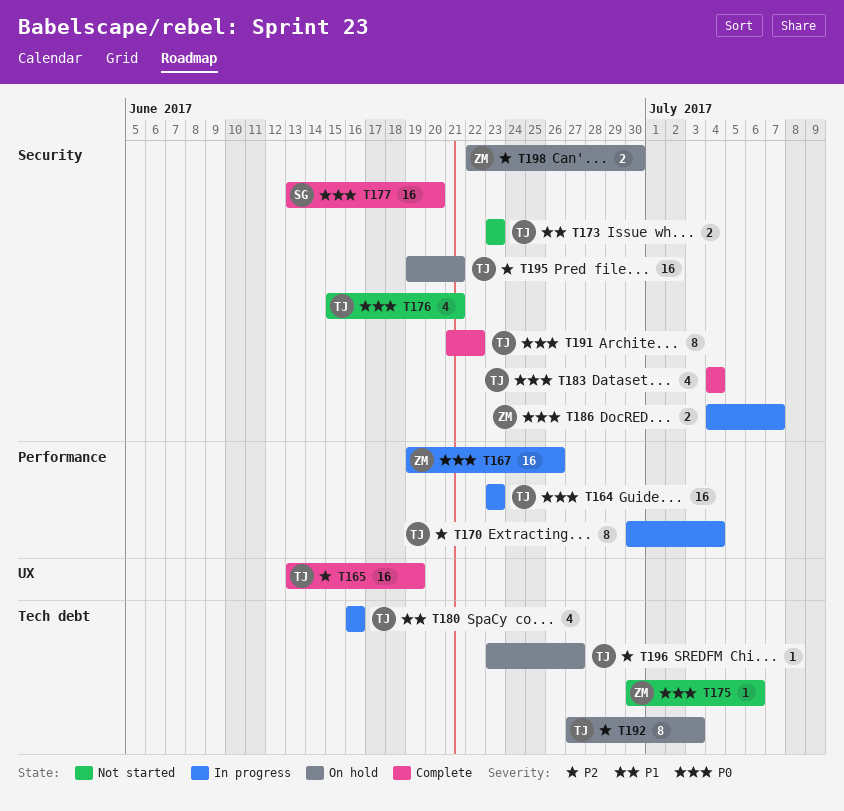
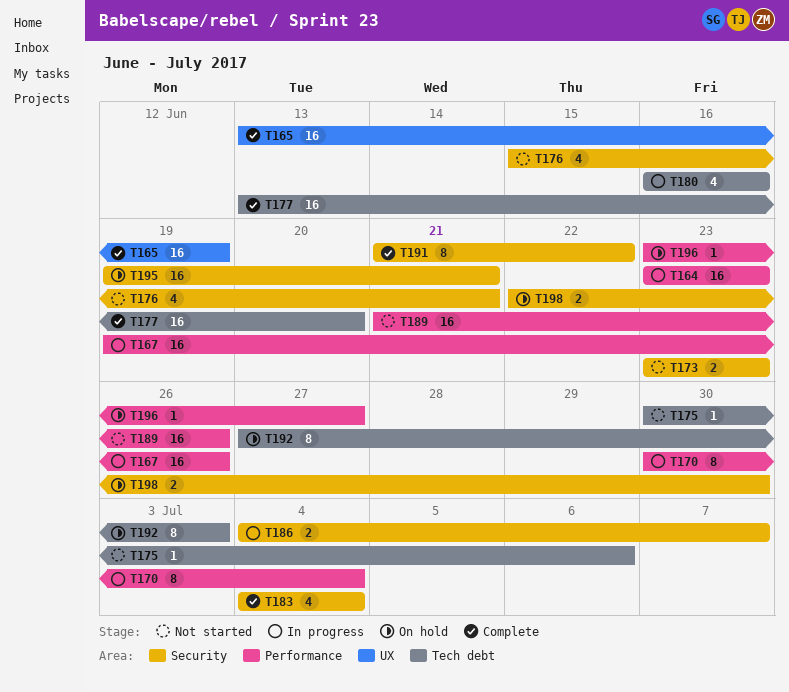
T177, label: Security -> Tech debt
T189: none -> present
T196, label: Tech debt -> Performance

